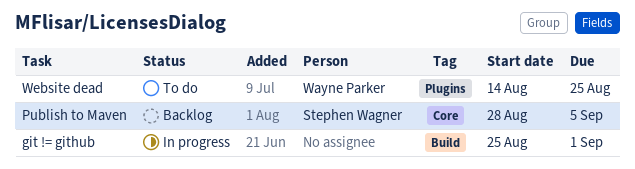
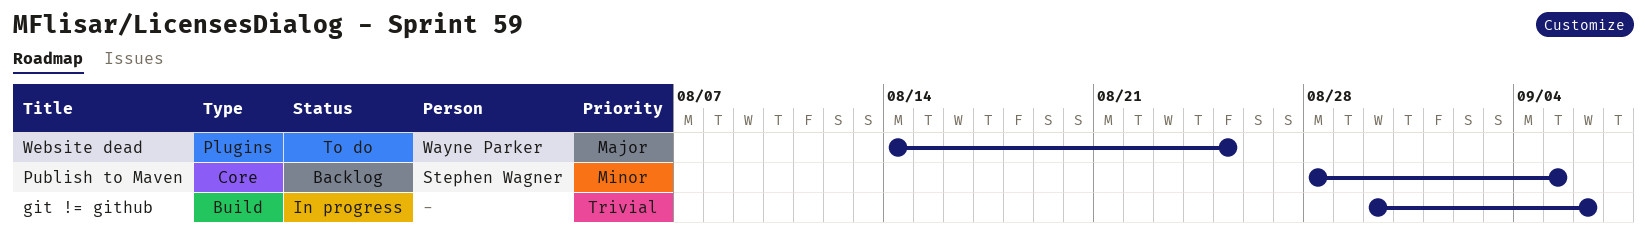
git != github, start: Aug 25 -> Aug 30
git != github, due: Sep 1 -> Sep 6

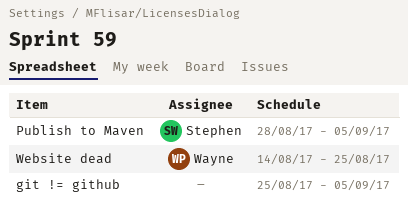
git != github, start: Aug 30 -> Aug 25
git != github, due: Sep 6 -> Sep 5

